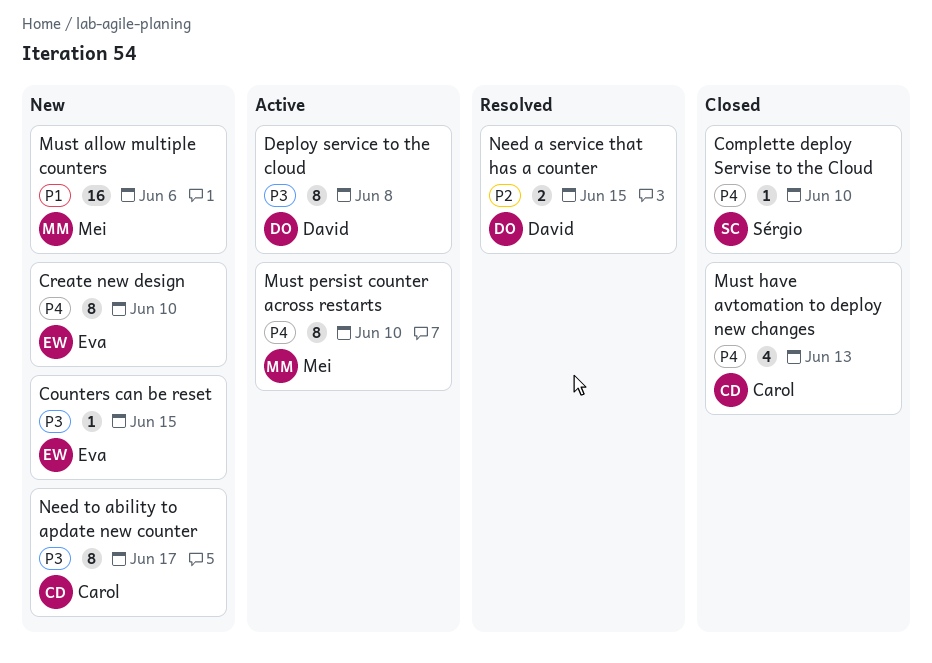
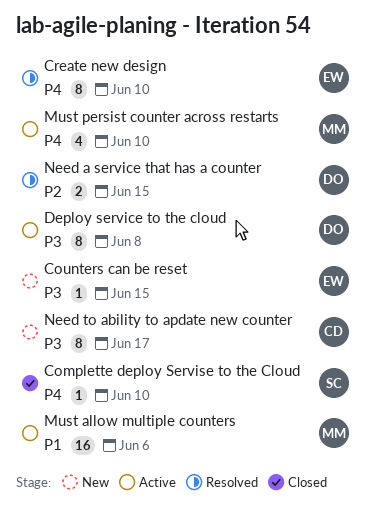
Create new design, status: New -> Resolved
Must allow multiple counters, status: New -> Active
Must have avtomation to deploy new changes: present -> none
Must persist counter across restarts, estimate: 8 -> 4

